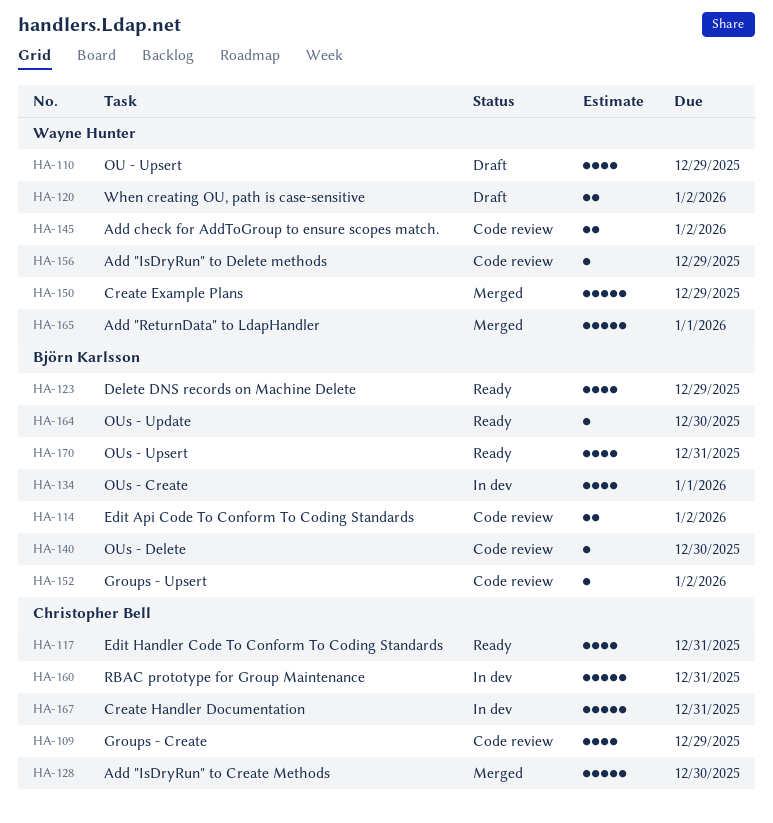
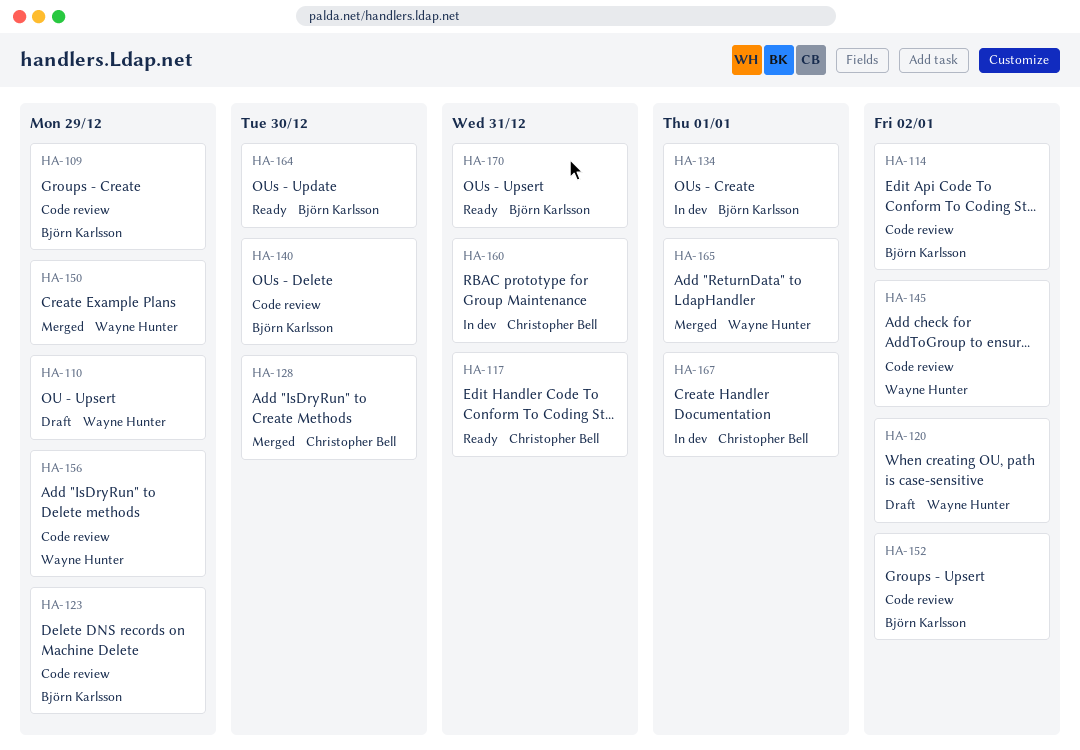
HA-109, owner: Christopher Bell -> Björn Karlsson
HA-123, status: Ready -> Code review
HA-167, due: Dec 31 -> Jan 1

